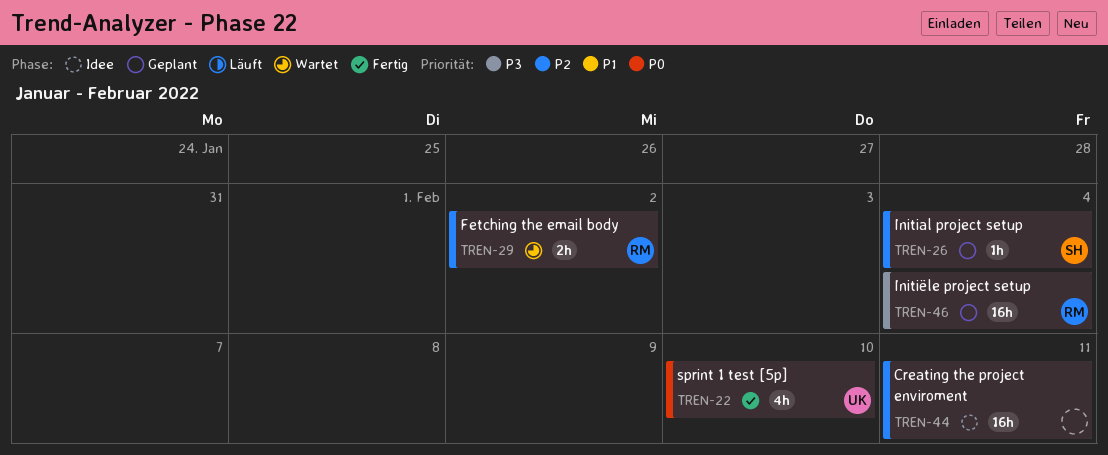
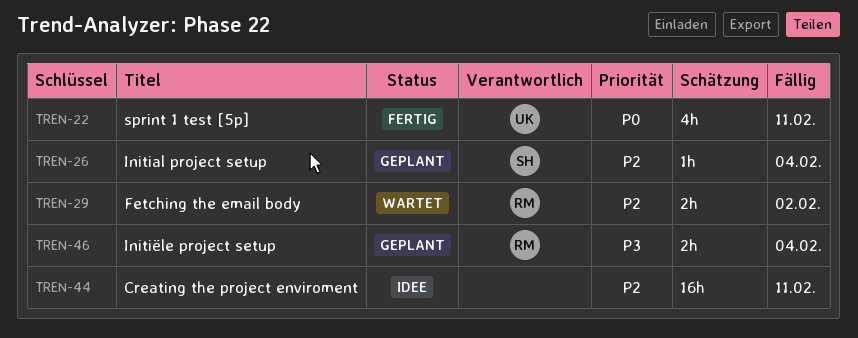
TREN-22, due: Feb 10 -> Feb 11
TREN-46, estimate: 16h -> 2h

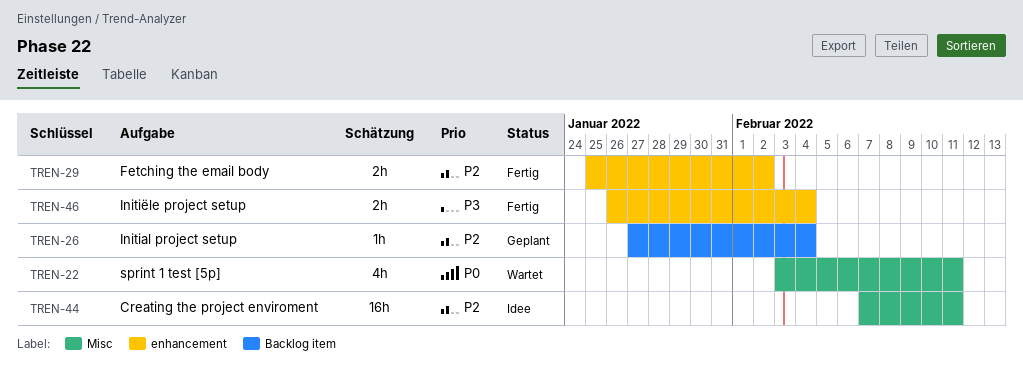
TREN-22, status: Fertig -> Wartet
TREN-29, status: Wartet -> Fertig
TREN-46, status: Geplant -> Fertig

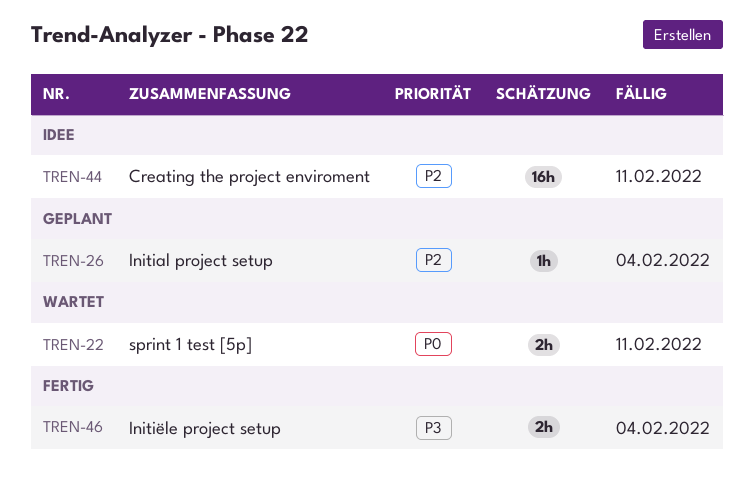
TREN-22, estimate: 4h -> 2h
TREN-29: present -> none

